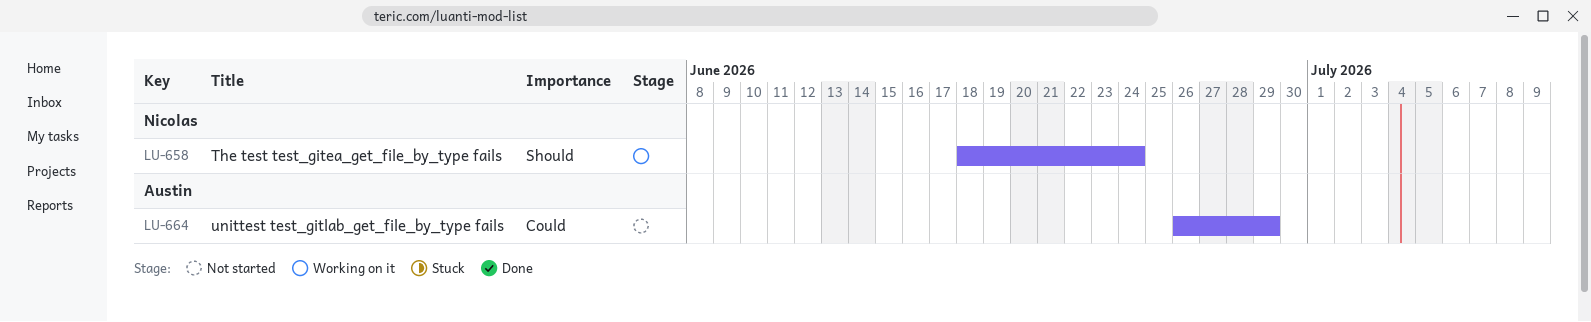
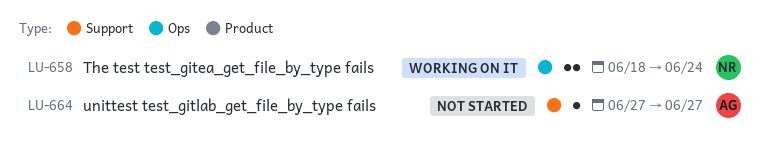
LU-664, start: Jun 26 -> Jun 27
LU-664, due: Jun 29 -> Jun 27

